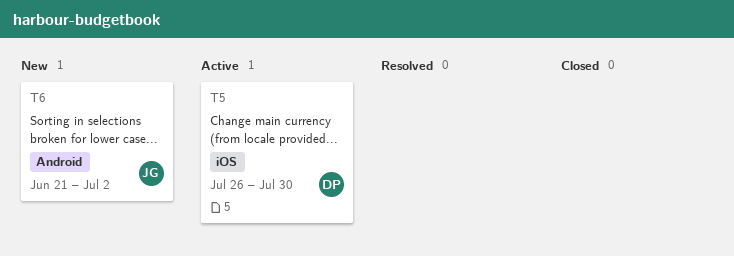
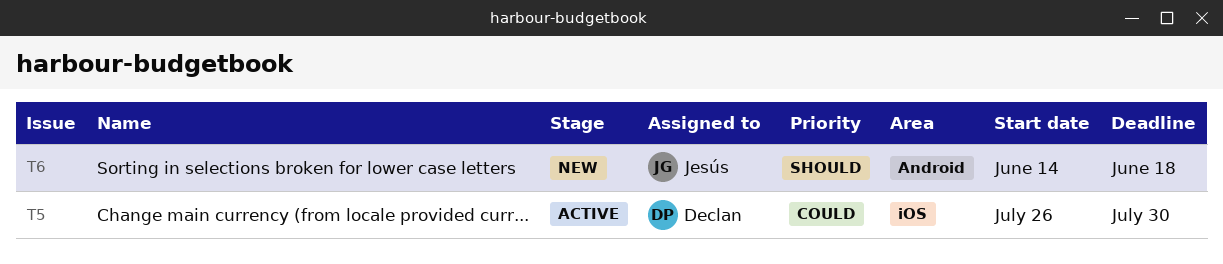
T6, start: Jun 21 -> Jun 14
T6, due: Jul 2 -> Jun 18

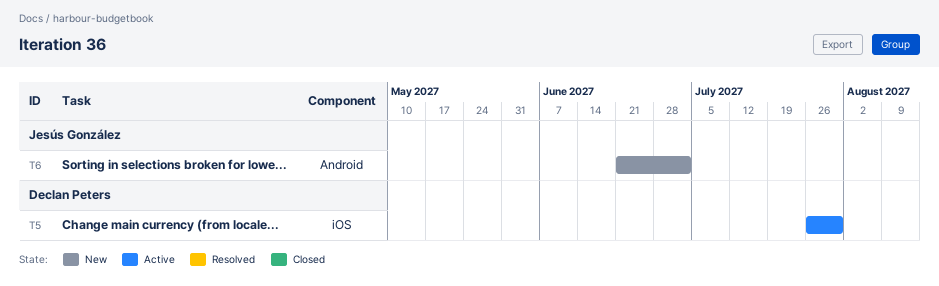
T6, start: Jun 14 -> Jun 21
T6, due: Jun 18 -> Jul 2

